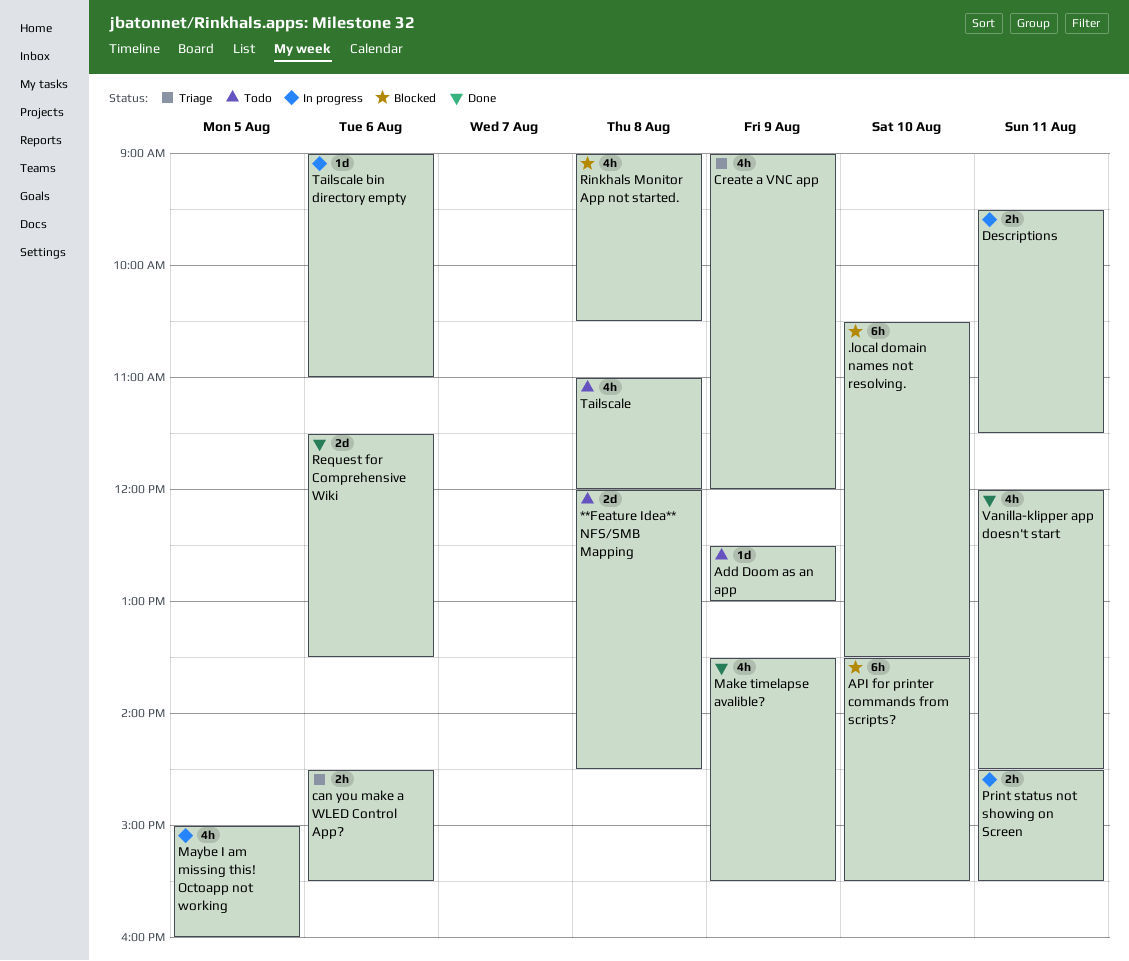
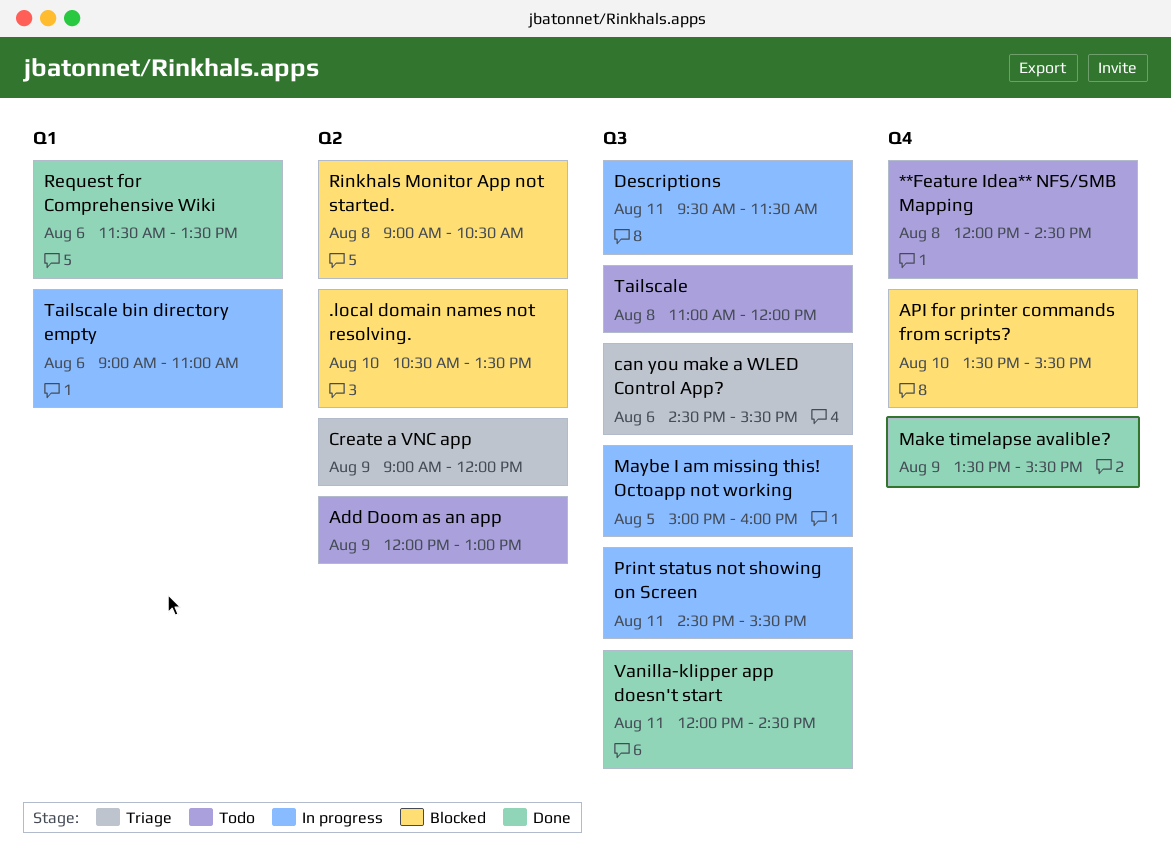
Add Doom as an app, begins: 12:30 -> 12:00

